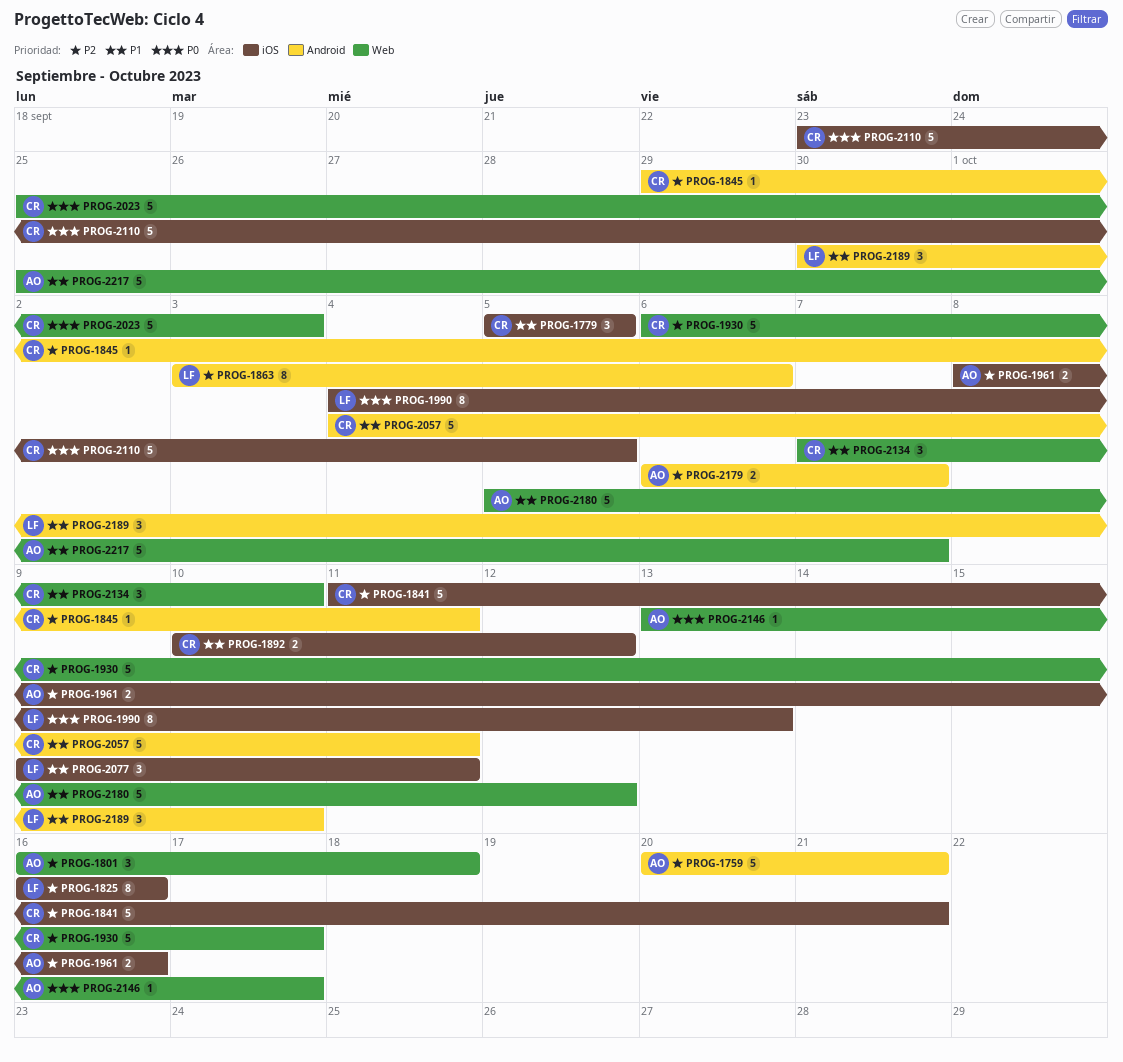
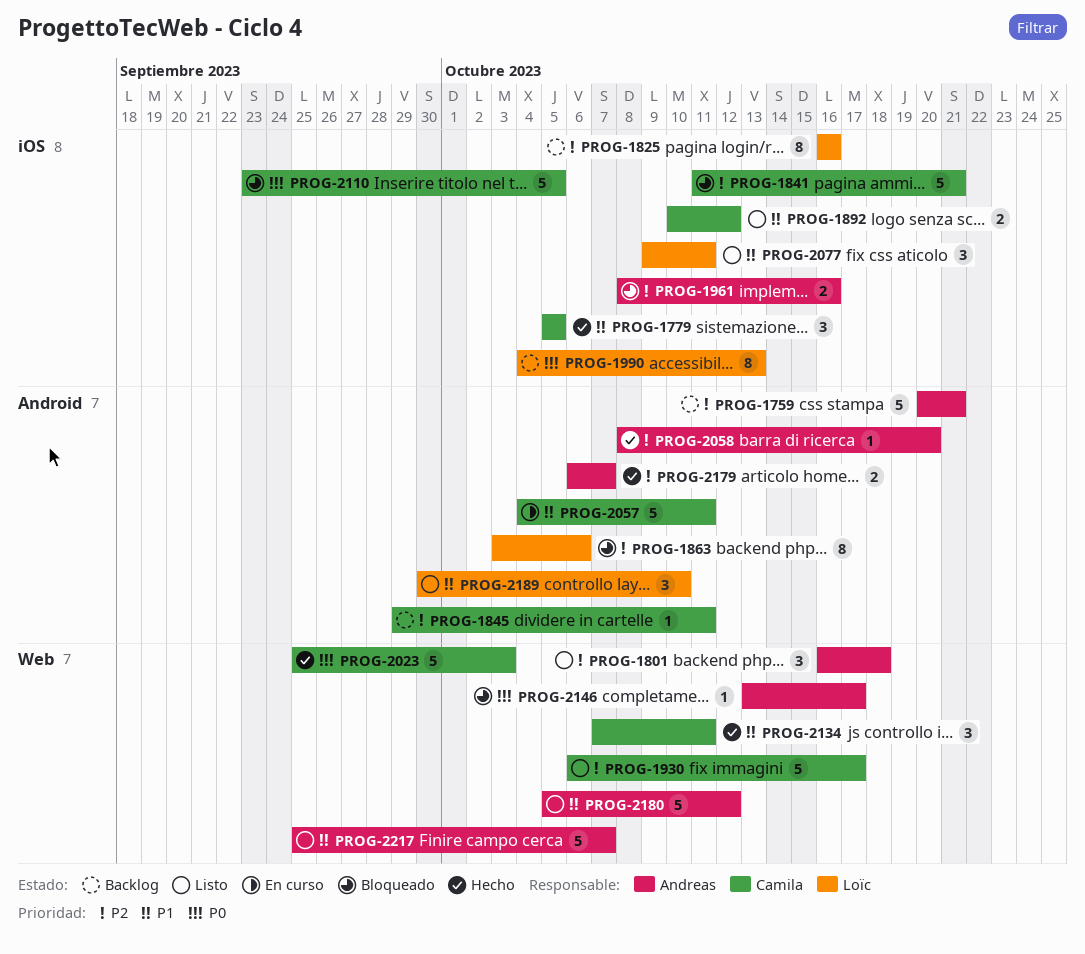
PROG-2058: none -> present
PROG-2134, due: Oct 10 -> Oct 11

